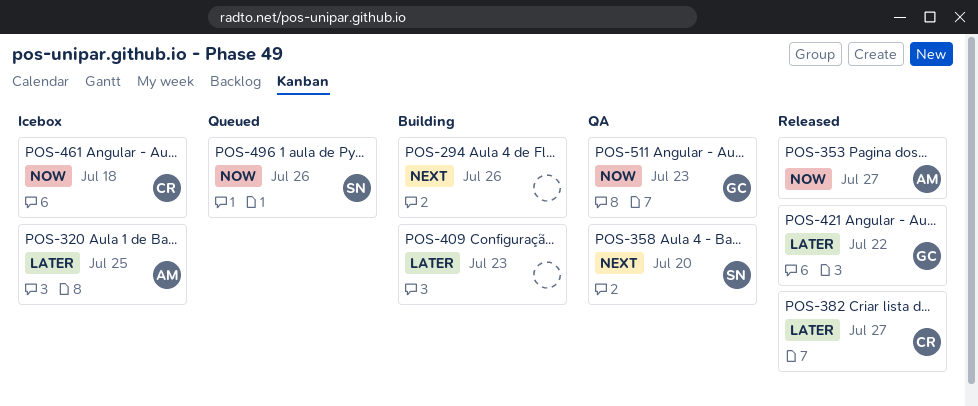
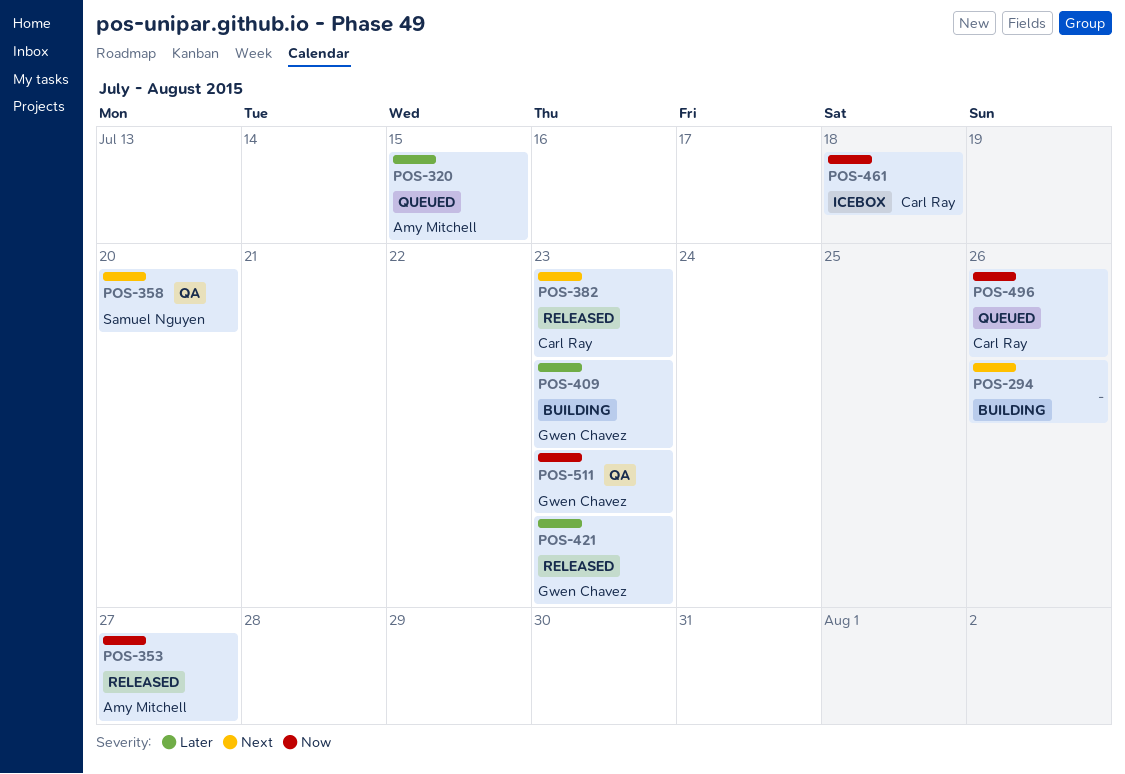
POS-320, status: Icebox -> Queued
POS-320, due: Jul 25 -> Jul 15
POS-382, priority: Later -> Next
POS-382, due: Jul 27 -> Jul 23
POS-409, owner: none -> Gwen Chavez
POS-421, due: Jul 22 -> Jul 23
POS-496, owner: Samuel Nguyen -> Carl Ray

